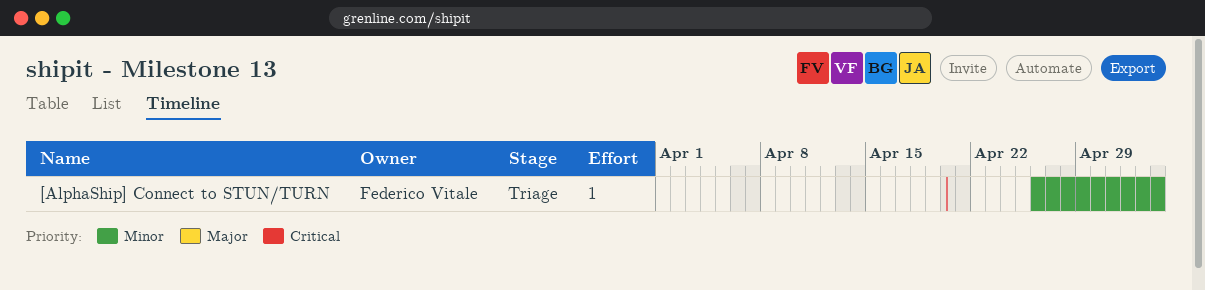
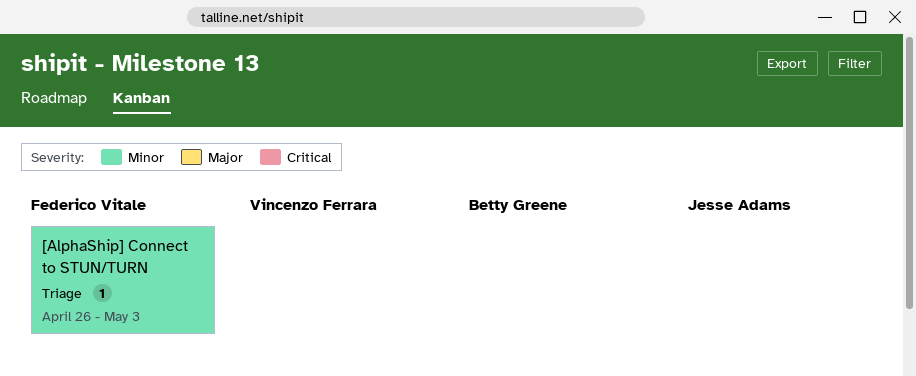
[AlphaShip] Connect to STUN/TURN, due: May 4 -> May 3

